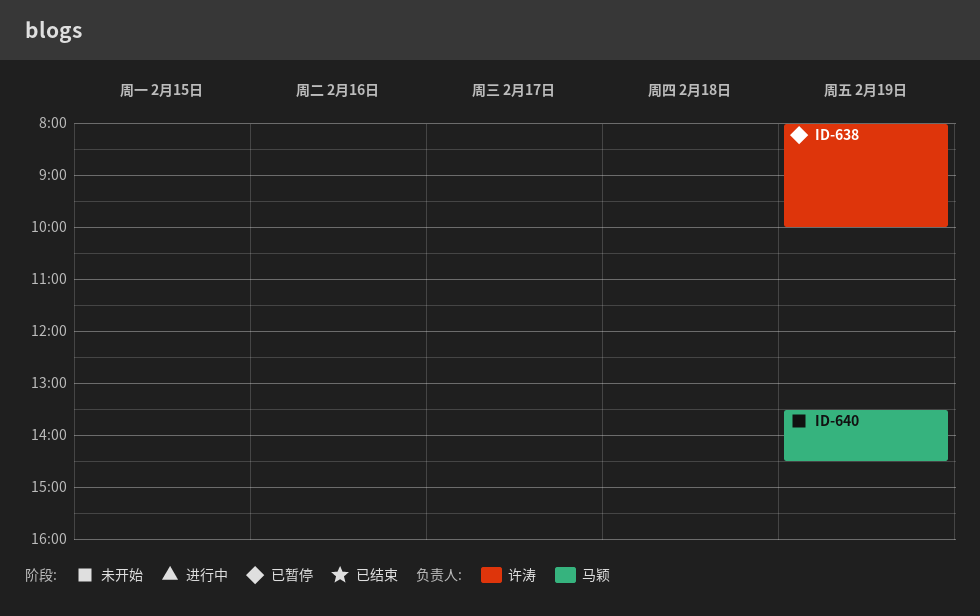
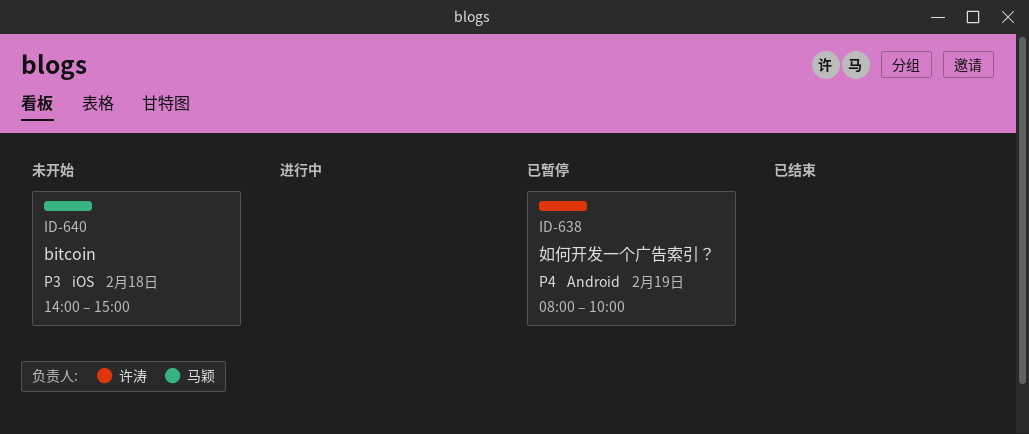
ID-640, day: Feb 19 -> Feb 18
ID-640, begins: 13:30 -> 14:00
ID-640, ends: 14:30 -> 15:00

